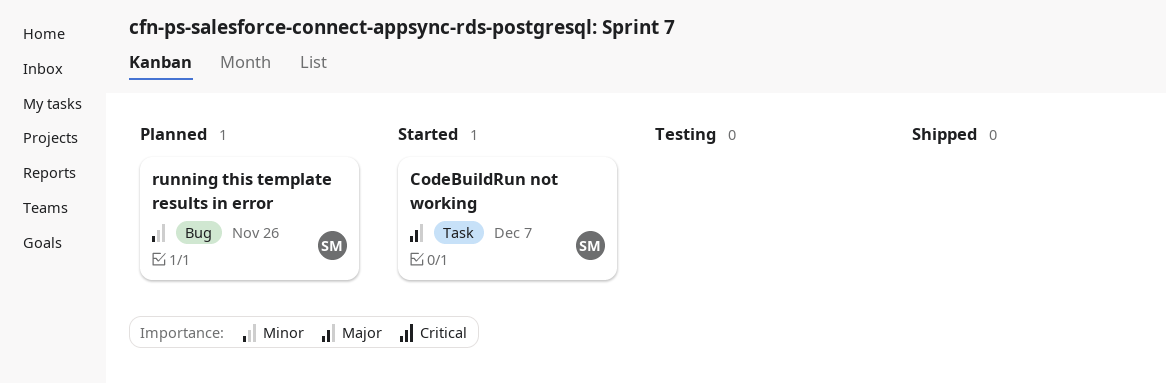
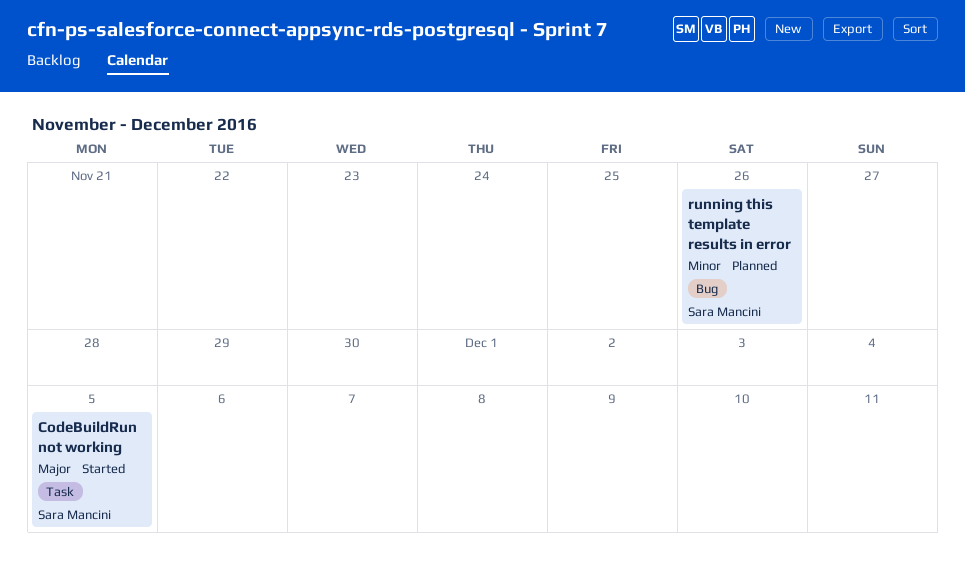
CodeBuildRun not working, due: Dec 7 -> Dec 5

